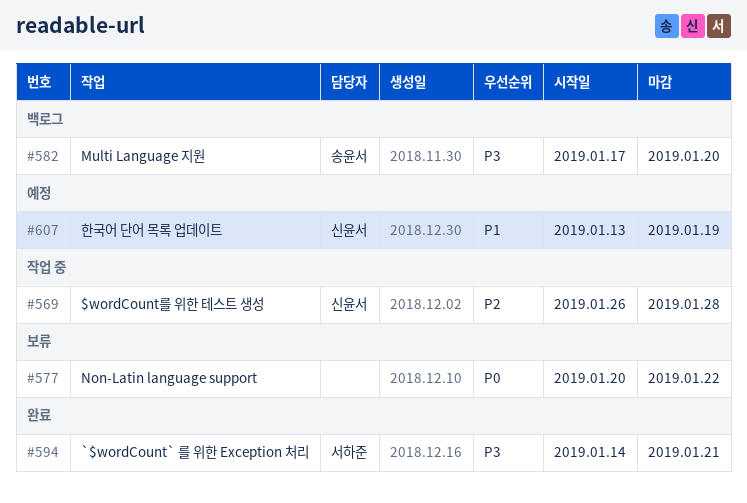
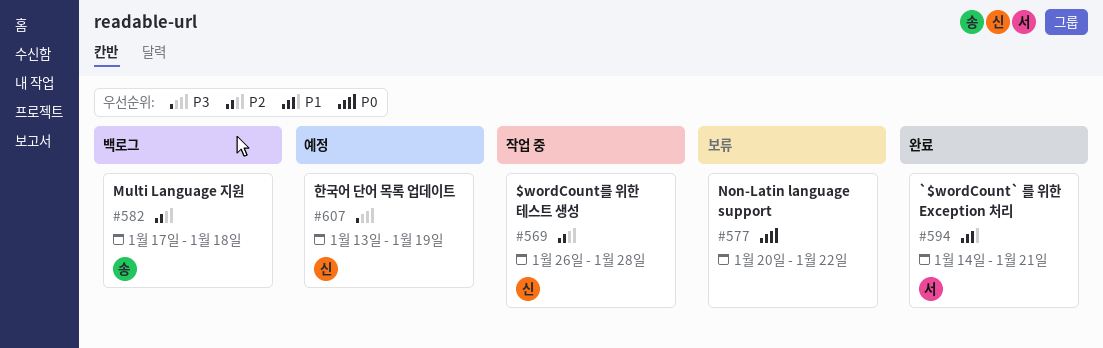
#582, priority: P3 -> P2
#582, due: Jan 20 -> Jan 18
#594, priority: P3 -> P1
#607, priority: P1 -> P3

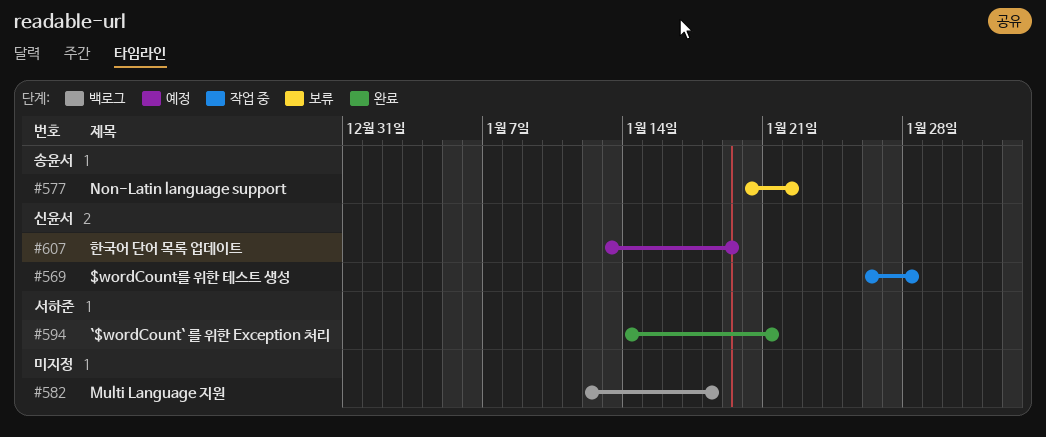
#577, owner: none -> 송윤서
#582, owner: 송윤서 -> none
#582, start: Jan 17 -> Jan 12

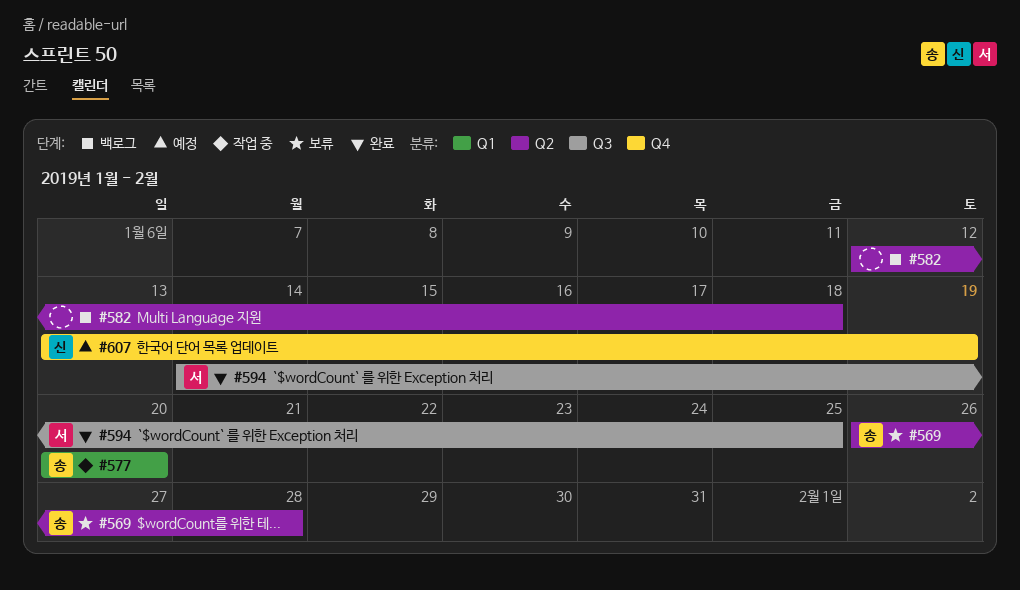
#569, status: 작업 중 -> 보류
#569, owner: 신윤서 -> 송윤서
#577, status: 보류 -> 작업 중
#577, due: Jan 22 -> Jan 20
#594, due: Jan 21 -> Jan 25

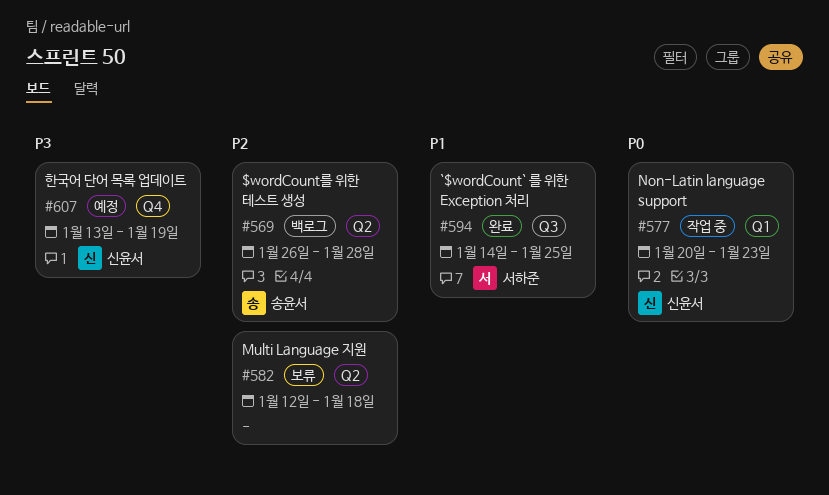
#569, status: 보류 -> 백로그
#577, owner: 송윤서 -> 신윤서
#577, due: Jan 20 -> Jan 23
#582, status: 백로그 -> 보류

